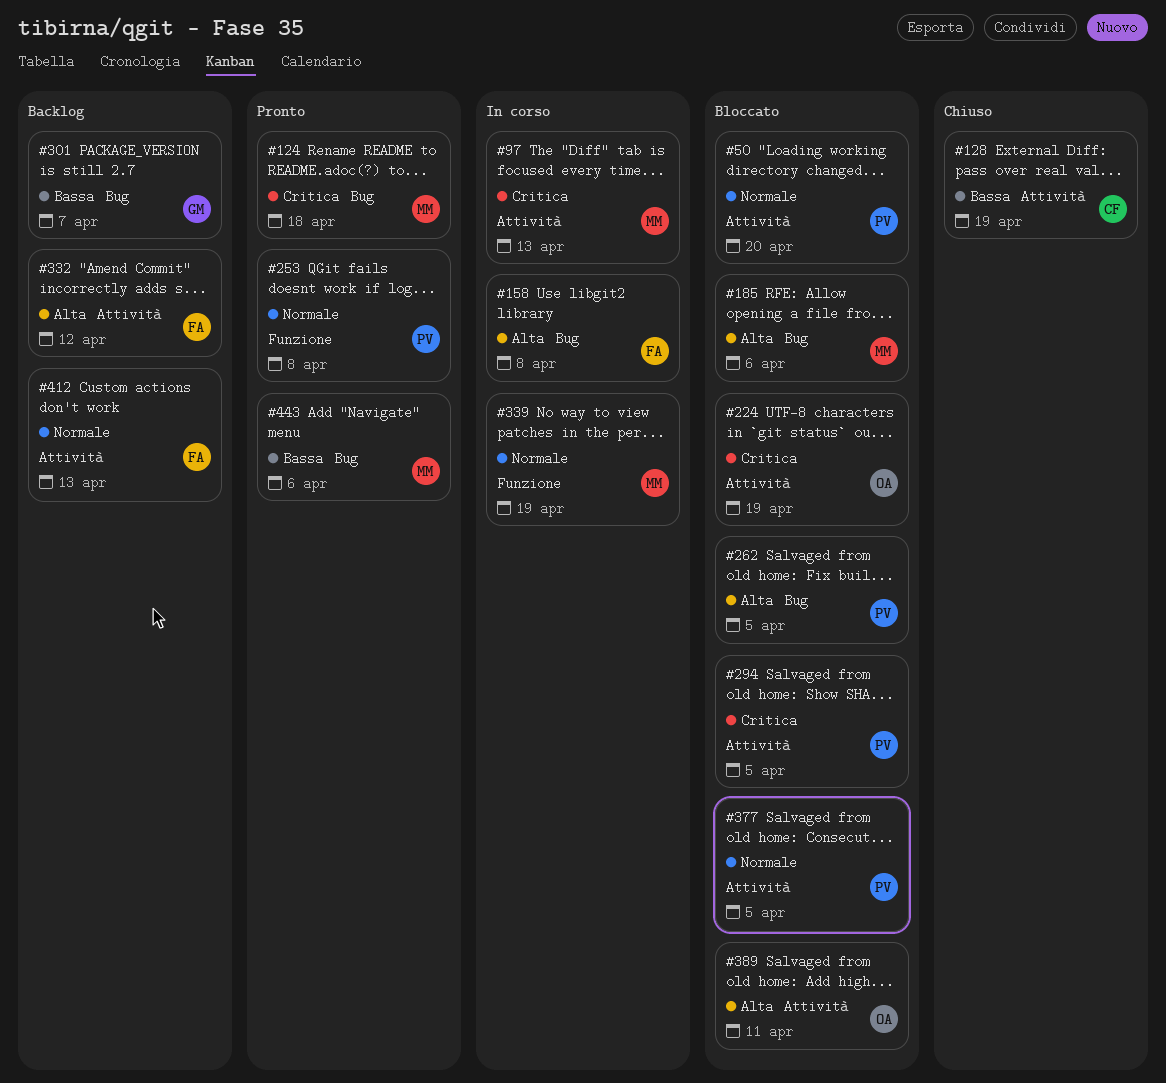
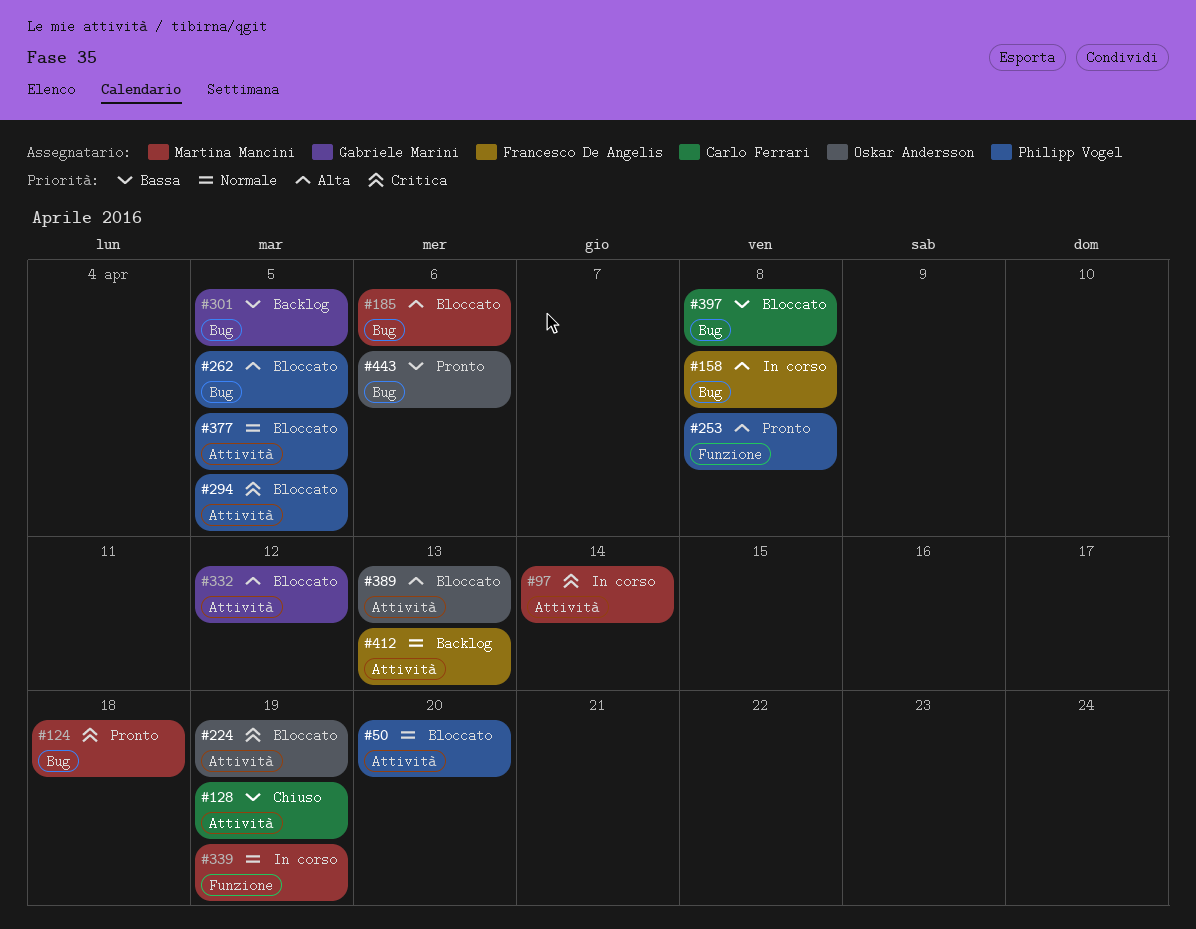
#97, due: Apr 13 -> Apr 14
#253, priority: Normale -> Alta
#301, due: Apr 7 -> Apr 5
#332, status: Backlog -> Bloccato
#332, owner: Francesco De Angelis -> Gabriele Marini
#389, due: Apr 11 -> Apr 13
#397: none -> present
#443, owner: Martina Mancini -> Oskar Andersson

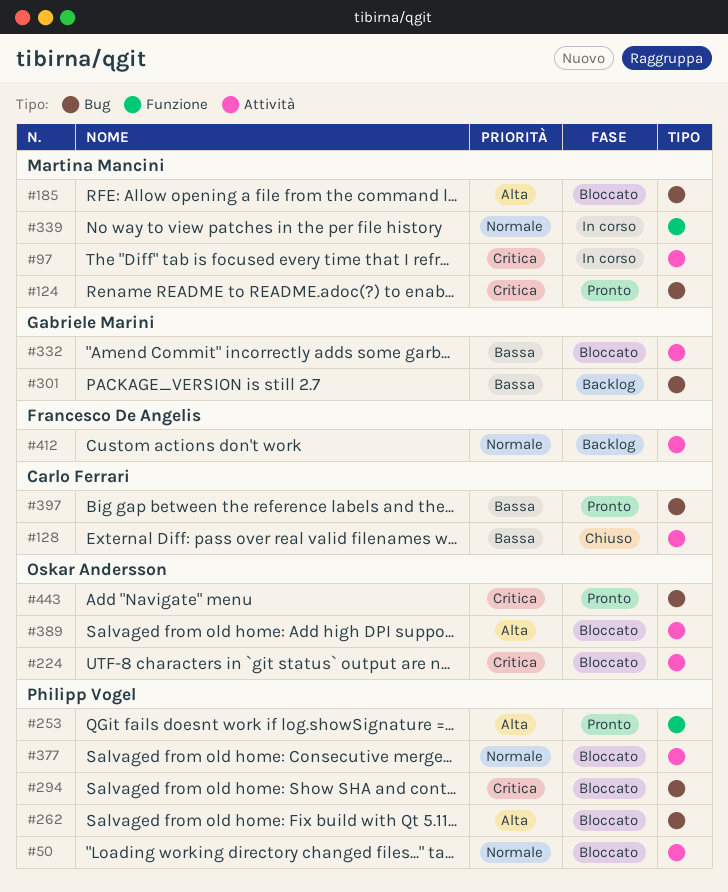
#158: present -> none
#294, label: Attività -> Bug
#332, priority: Alta -> Bassa
#397, status: Bloccato -> Pronto
#443, priority: Bassa -> Critica

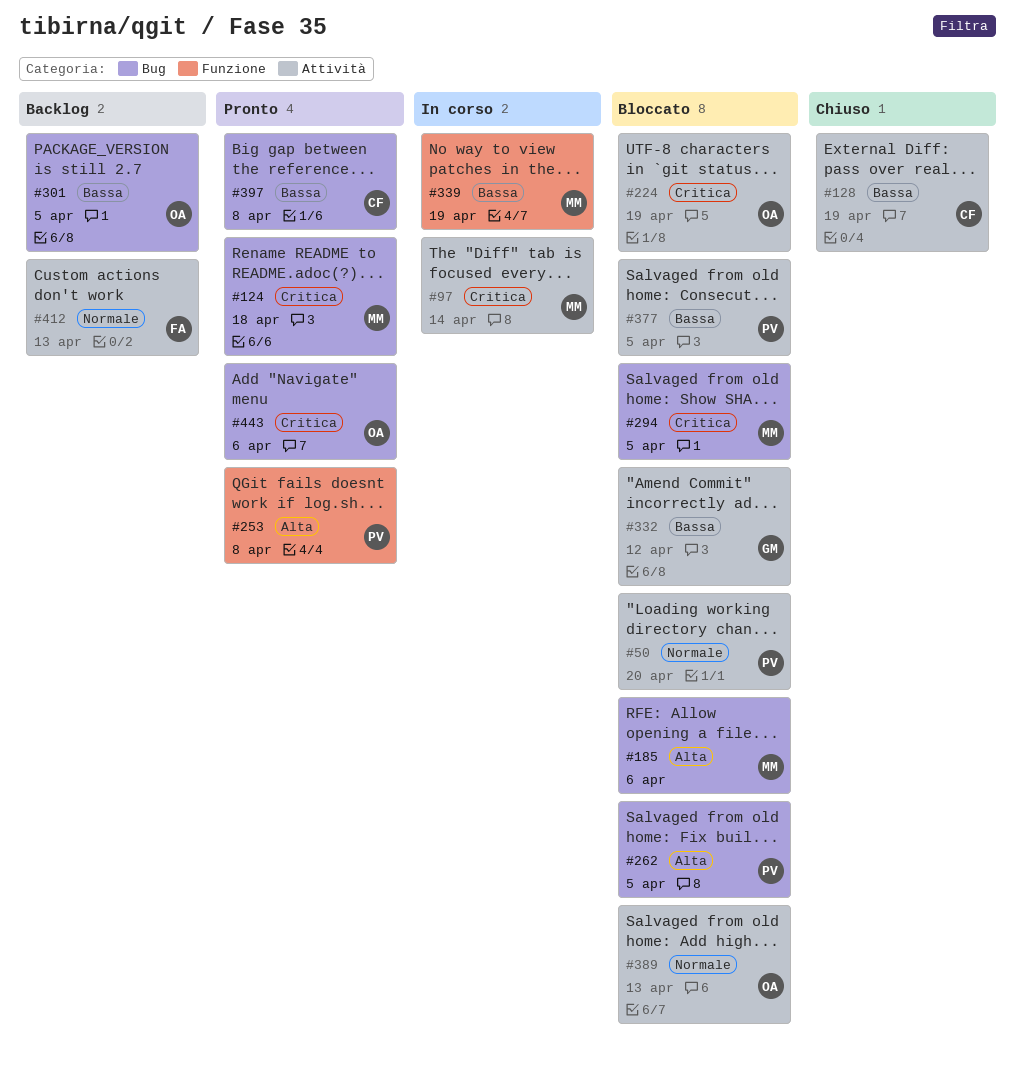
#294, owner: Philipp Vogel -> Martina Mancini
#301, owner: Gabriele Marini -> Oskar Andersson
#339, priority: Normale -> Bassa
#377, priority: Normale -> Bassa
#389, priority: Alta -> Normale

